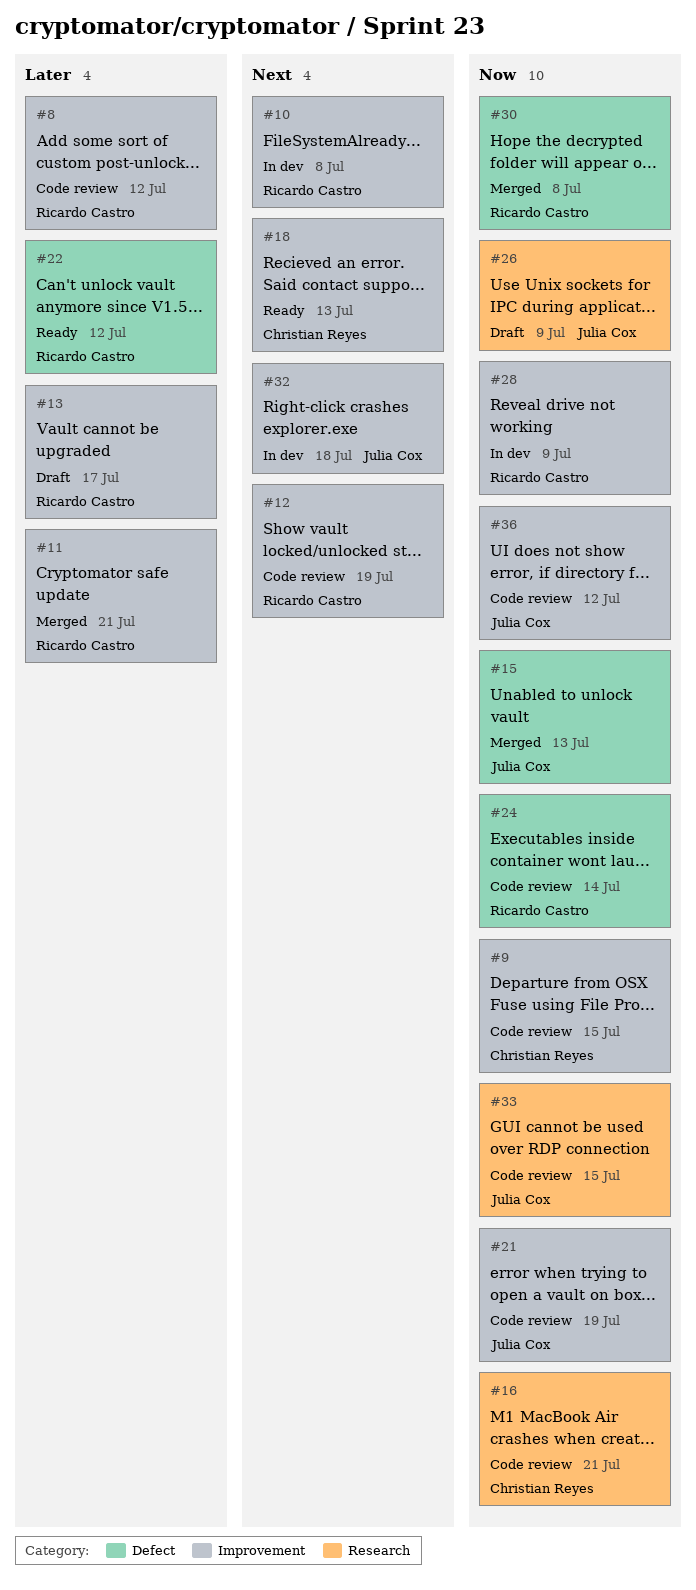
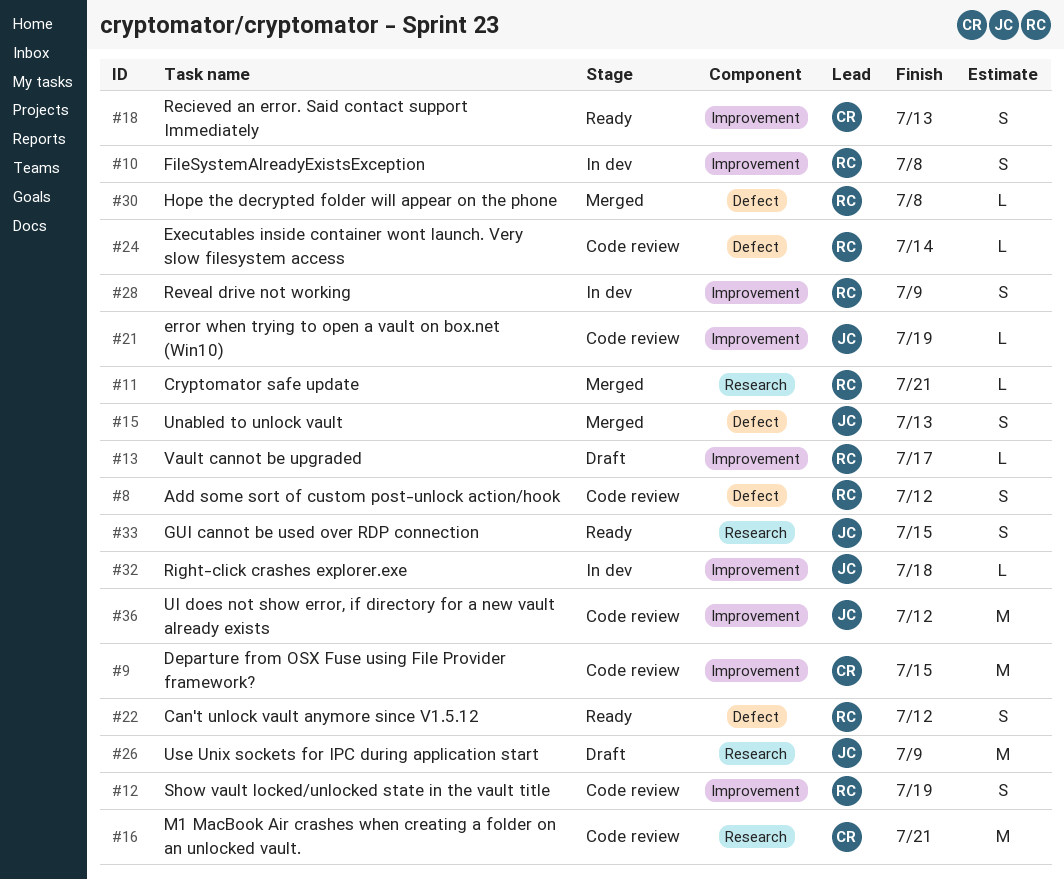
#8, label: Improvement -> Defect
#11, label: Improvement -> Research
#33, status: Code review -> Ready

